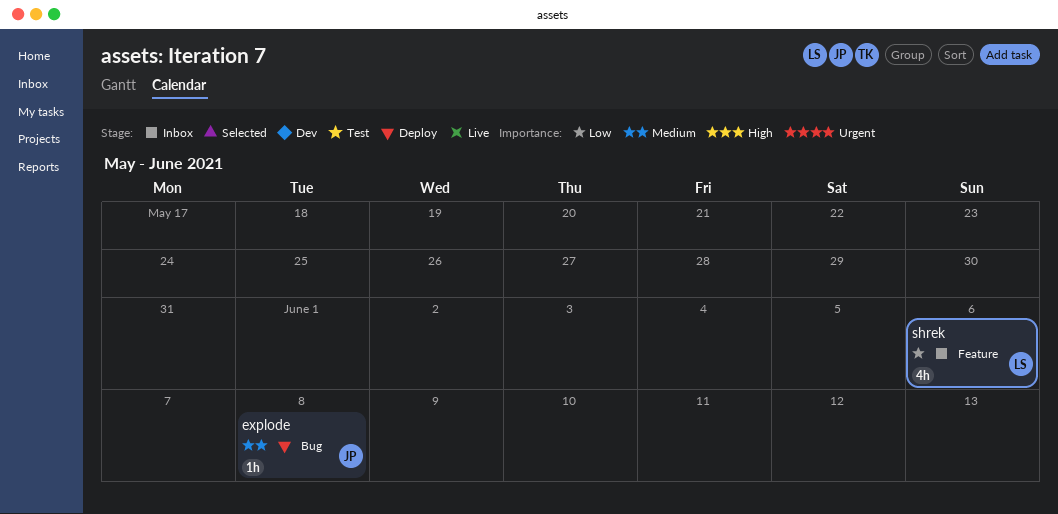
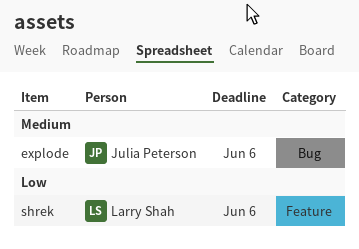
explode, due: Jun 8 -> Jun 6

